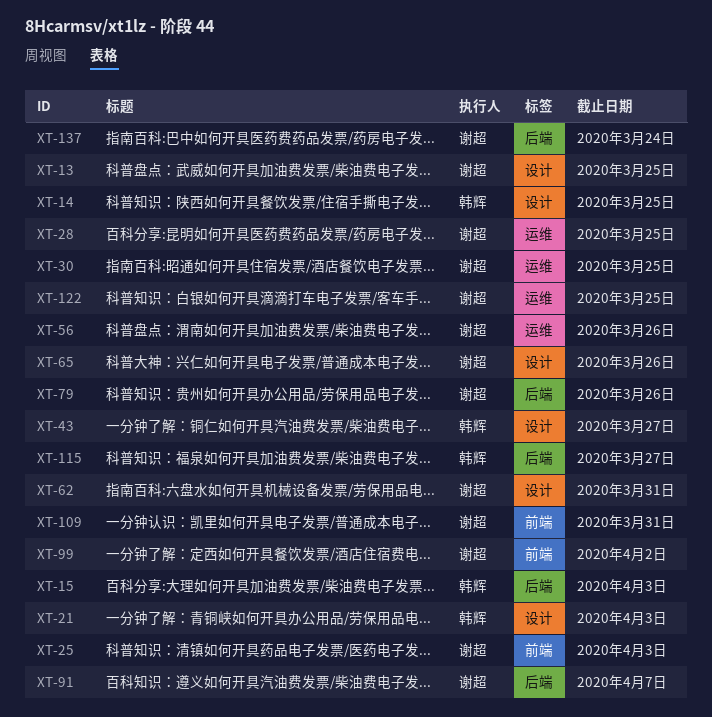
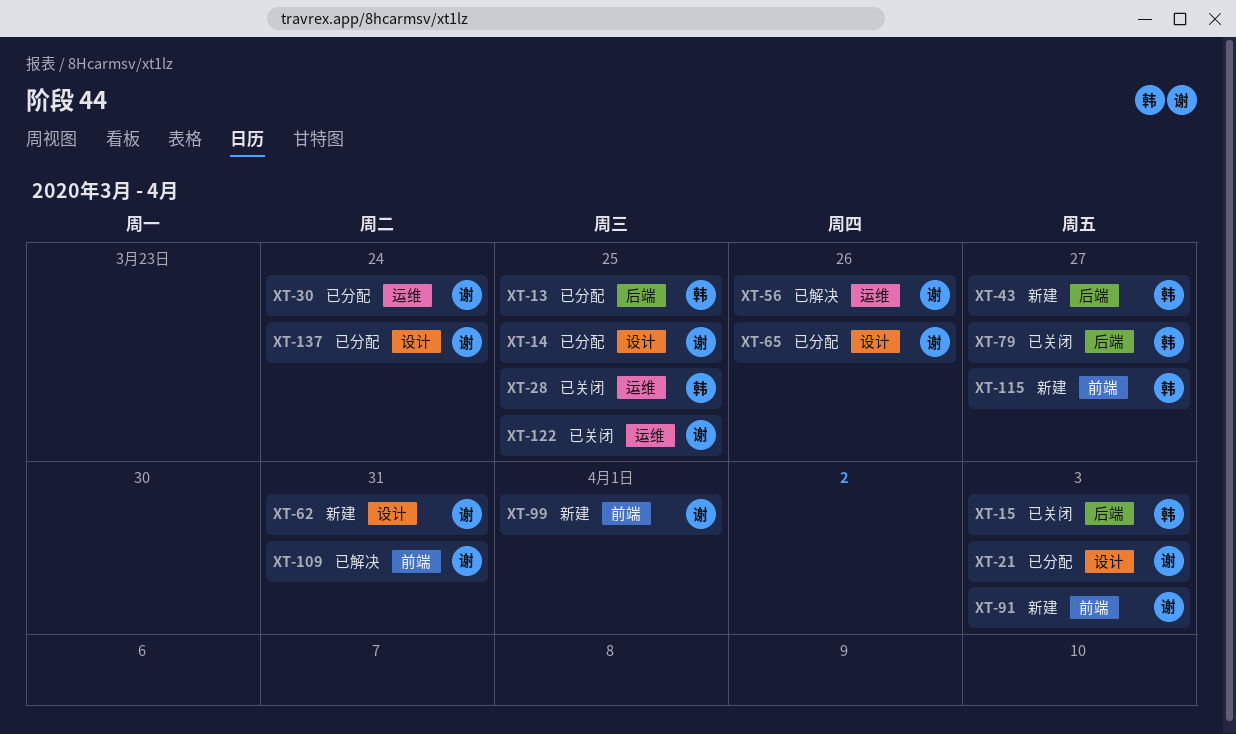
XT-13, owner: 谢超 -> 韩辉
XT-13, label: 设计 -> 后端
XT-14, owner: 韩辉 -> 谢超
XT-21, owner: 韩辉 -> 谢超
XT-25: present -> none
XT-28, owner: 谢超 -> 韩辉
XT-30, due: Mar 25 -> Mar 24
XT-43, label: 设计 -> 后端
XT-79, owner: 谢超 -> 韩辉
XT-79, due: Mar 26 -> Mar 27
XT-91, label: 后端 -> 前端
XT-91, due: Apr 7 -> Apr 3
XT-99, due: Apr 2 -> Apr 1
XT-115, label: 后端 -> 前端
XT-137, label: 后端 -> 设计

